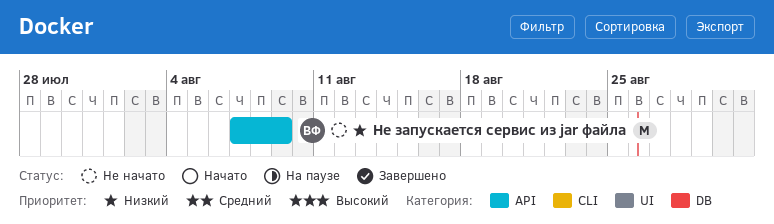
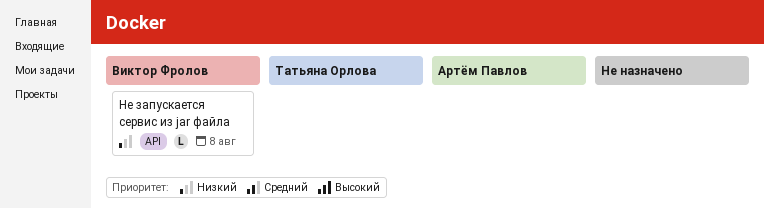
Не запускается сервис из jar файла, estimate: M -> L
Не запускается сервис из jar файла, due: Aug 9 -> Aug 8

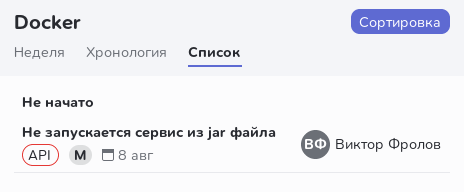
Не запускается сервис из jar файла, estimate: L -> M

